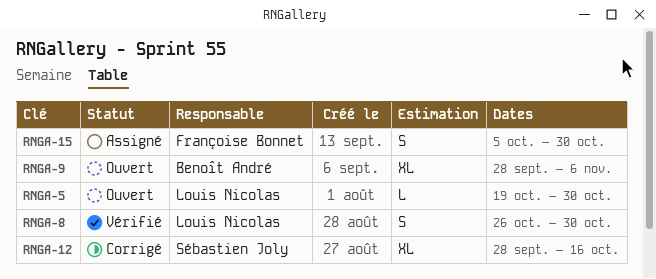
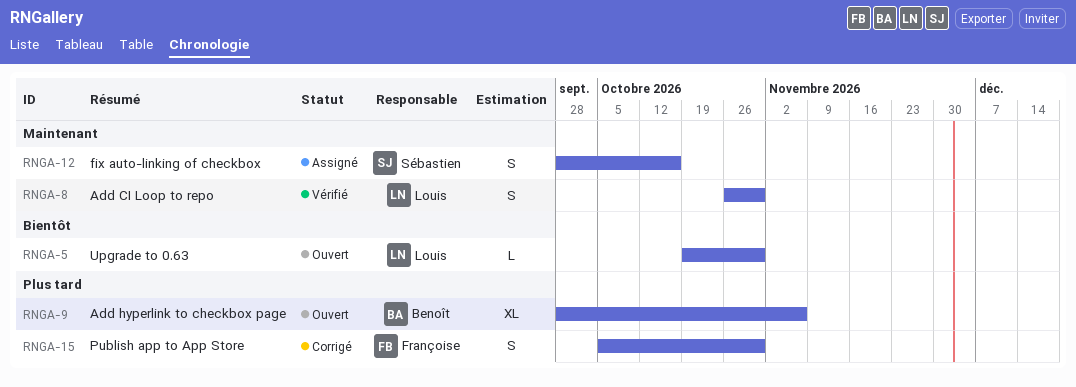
RNGA-12, status: Corrigé -> Assigné
RNGA-12, estimate: XL -> S
RNGA-15, status: Assigné -> Corrigé

